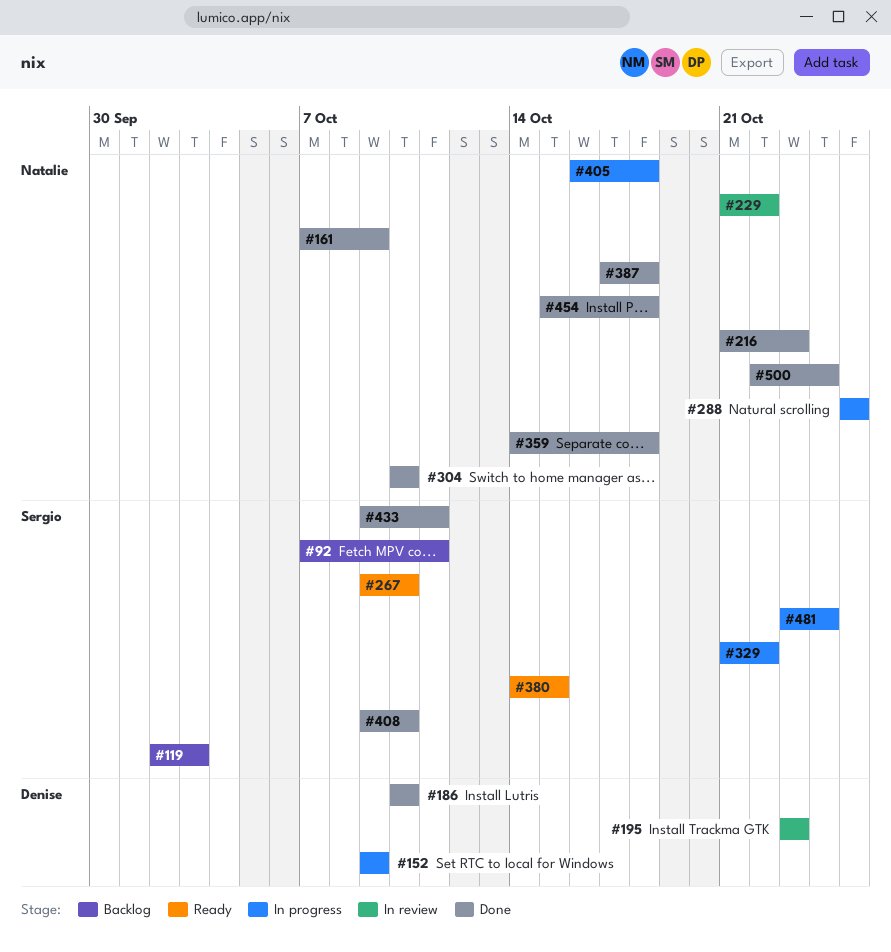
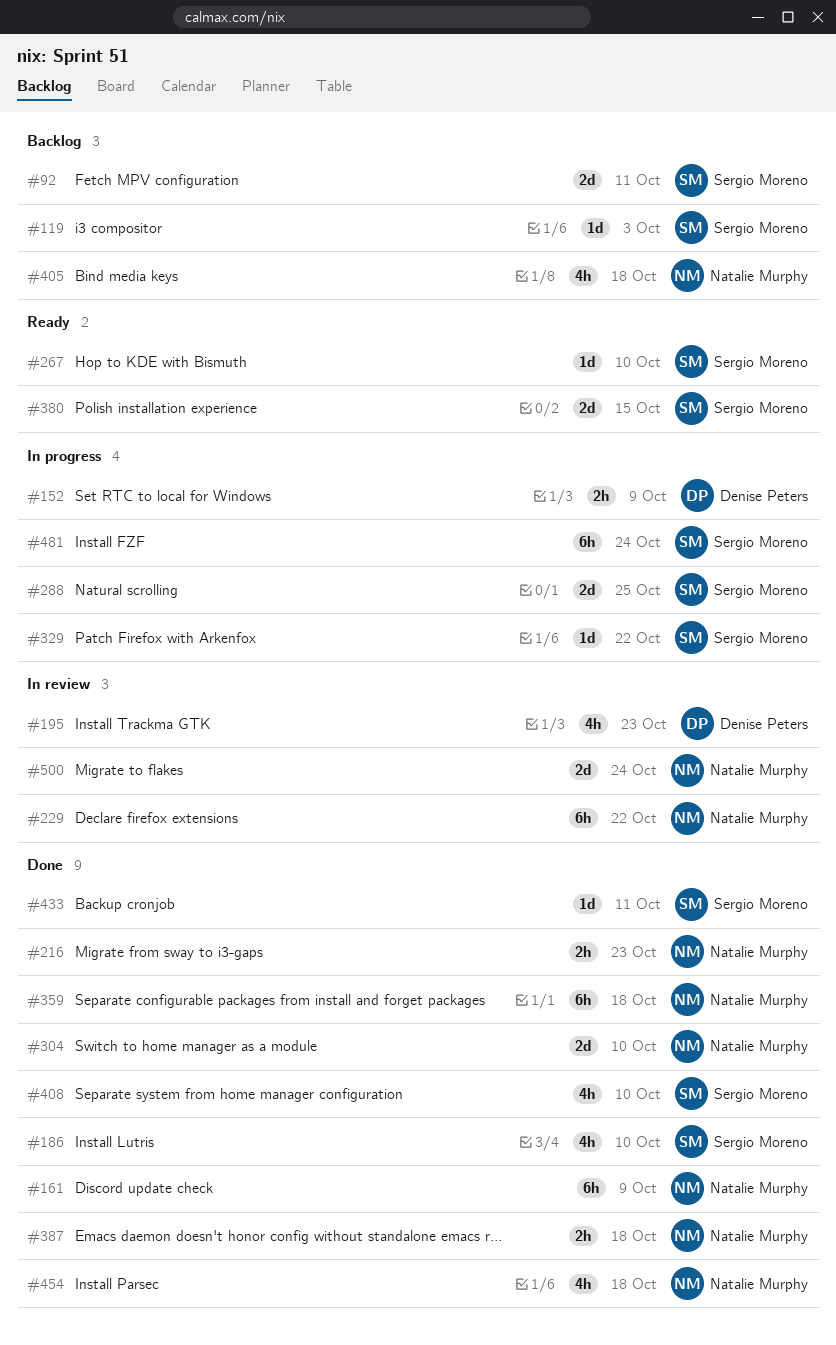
#186, owner: Denise Peters -> Sergio Moreno
#288, owner: Natalie Murphy -> Sergio Moreno
#405, status: In progress -> Backlog
#500, status: Done -> In review

